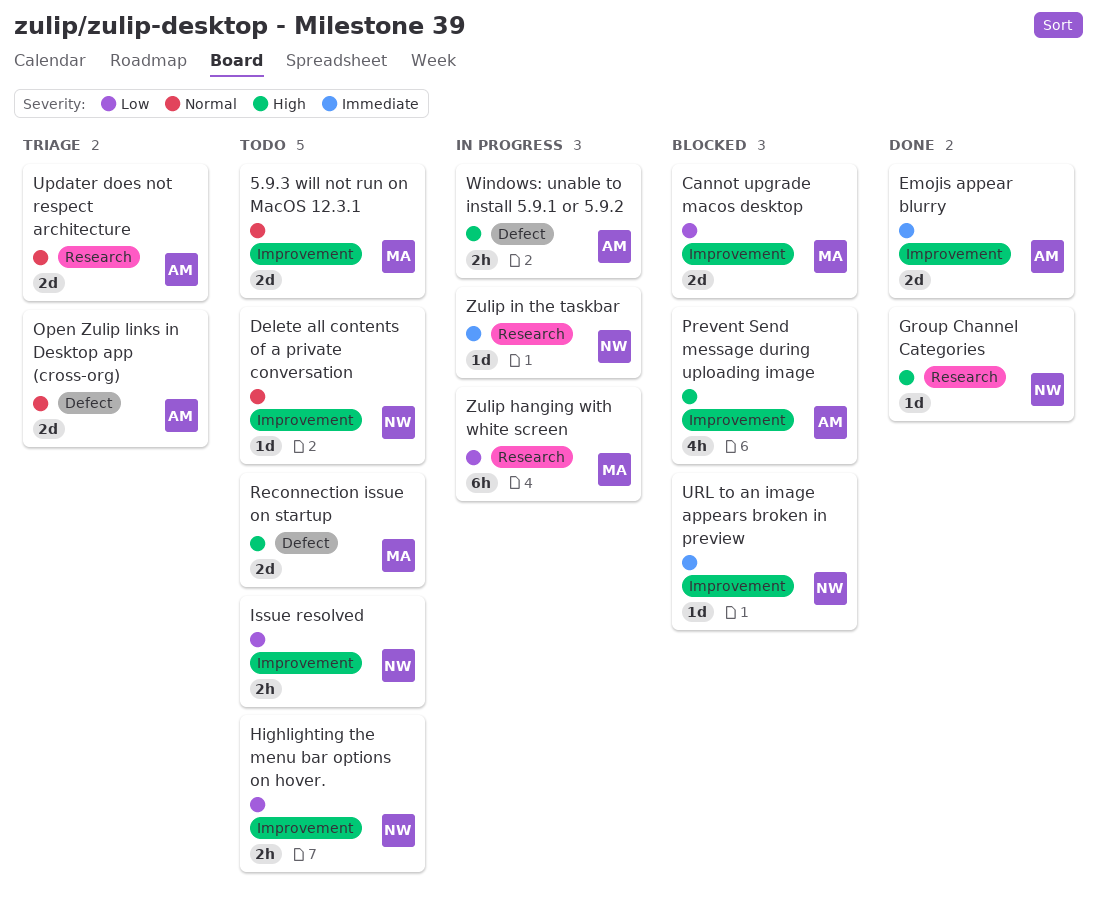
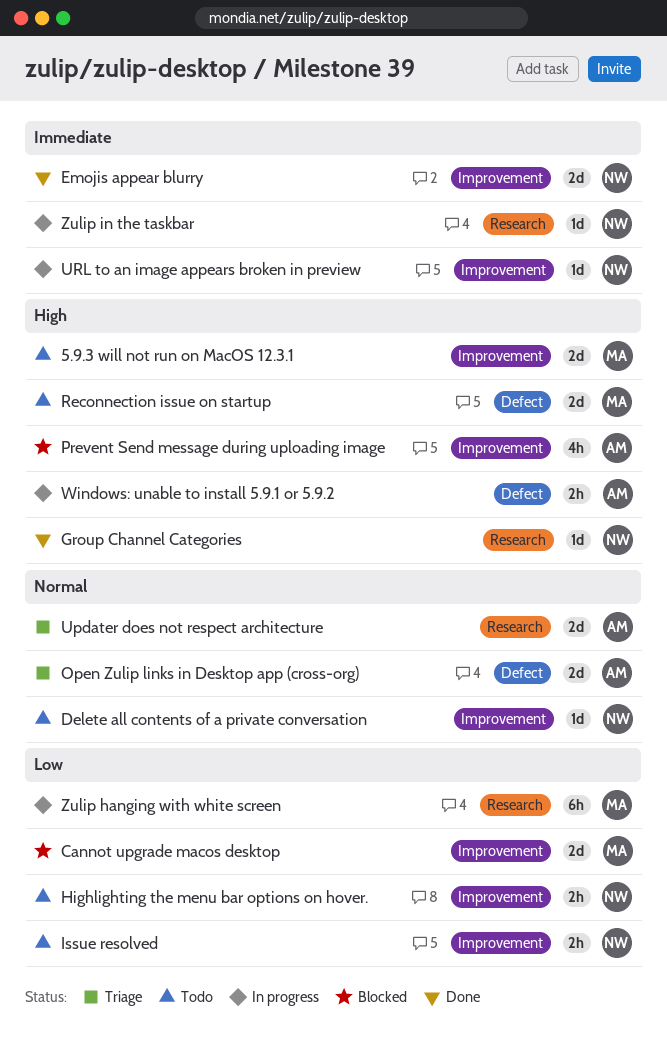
5.9.3 will not run on MacOS 12.3.1, priority: Normal -> High
Emojis appear blurry, owner: AM -> NW
URL to an image appears broken in preview, status: Blocked -> In progress

